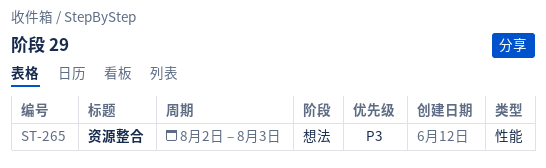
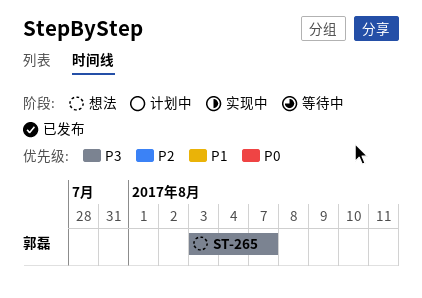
ST-265, start: Aug 2 -> Aug 3
ST-265, due: Aug 3 -> Aug 7

